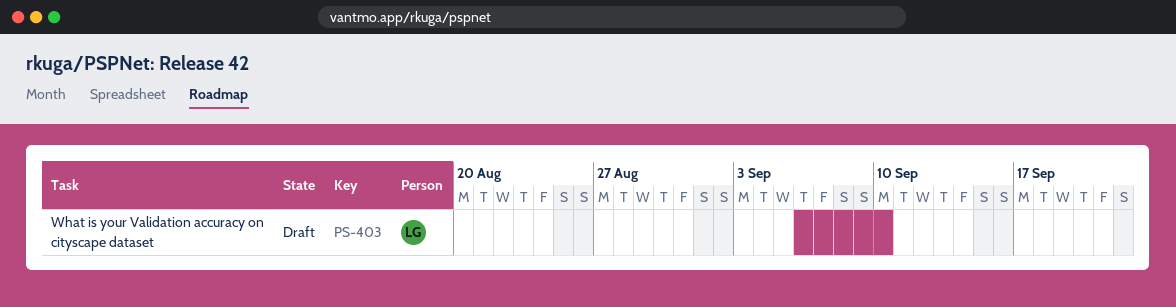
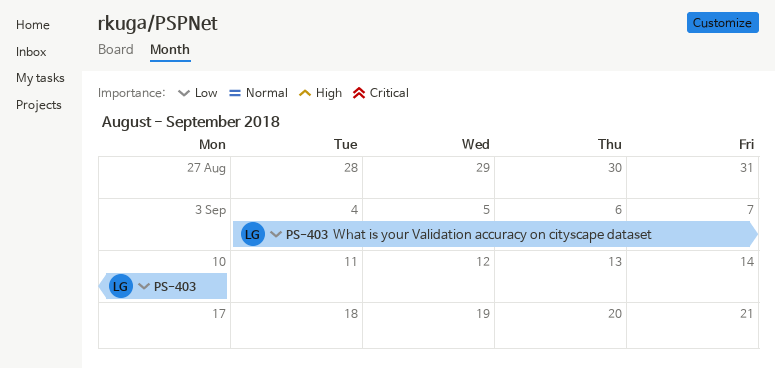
PS-403, start: Sep 6 -> Sep 4

